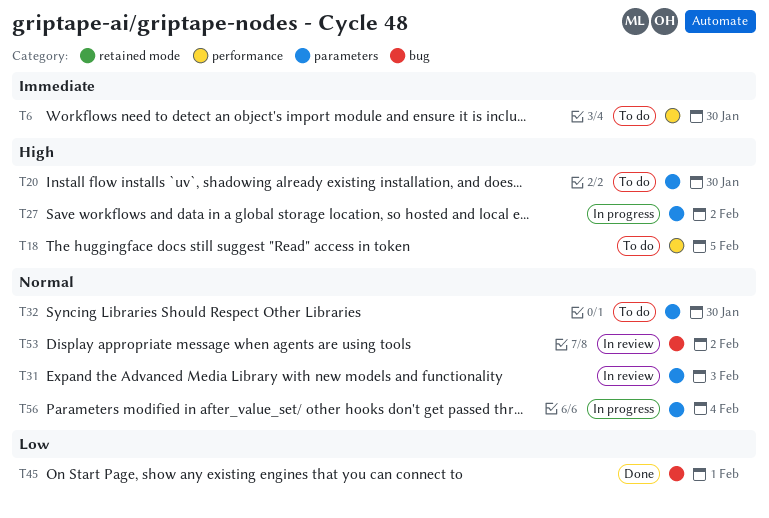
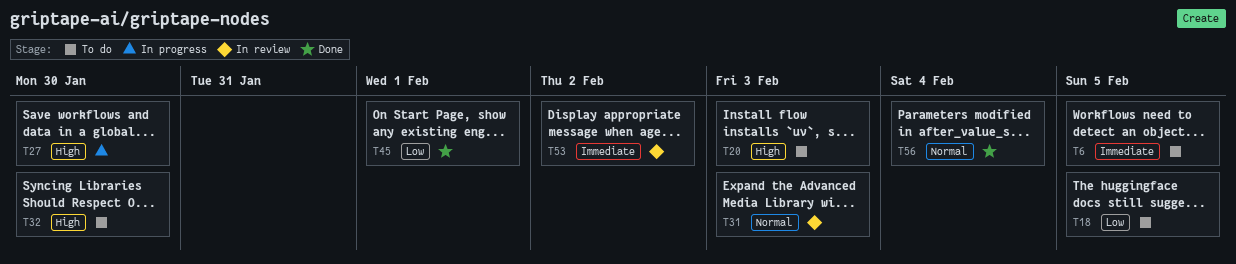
T6, due: Jan 30 -> Feb 5
T18, priority: High -> Low
T20, due: Jan 30 -> Feb 3
T27, due: Feb 2 -> Jan 30
T32, priority: Normal -> High
T53, priority: Normal -> Immediate
T56, status: In progress -> Done

